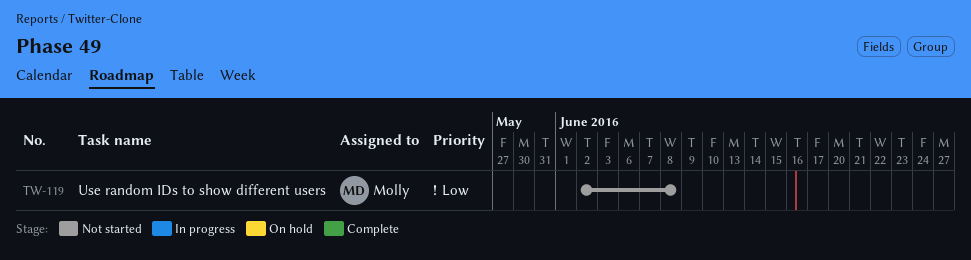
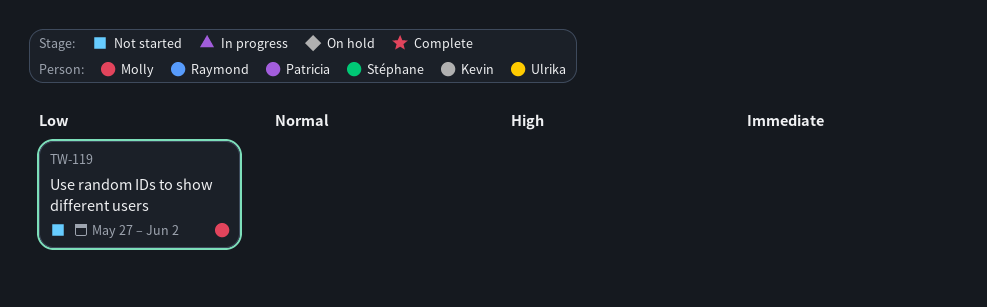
TW-119, start: Jun 2 -> May 27
TW-119, due: Jun 8 -> Jun 2

